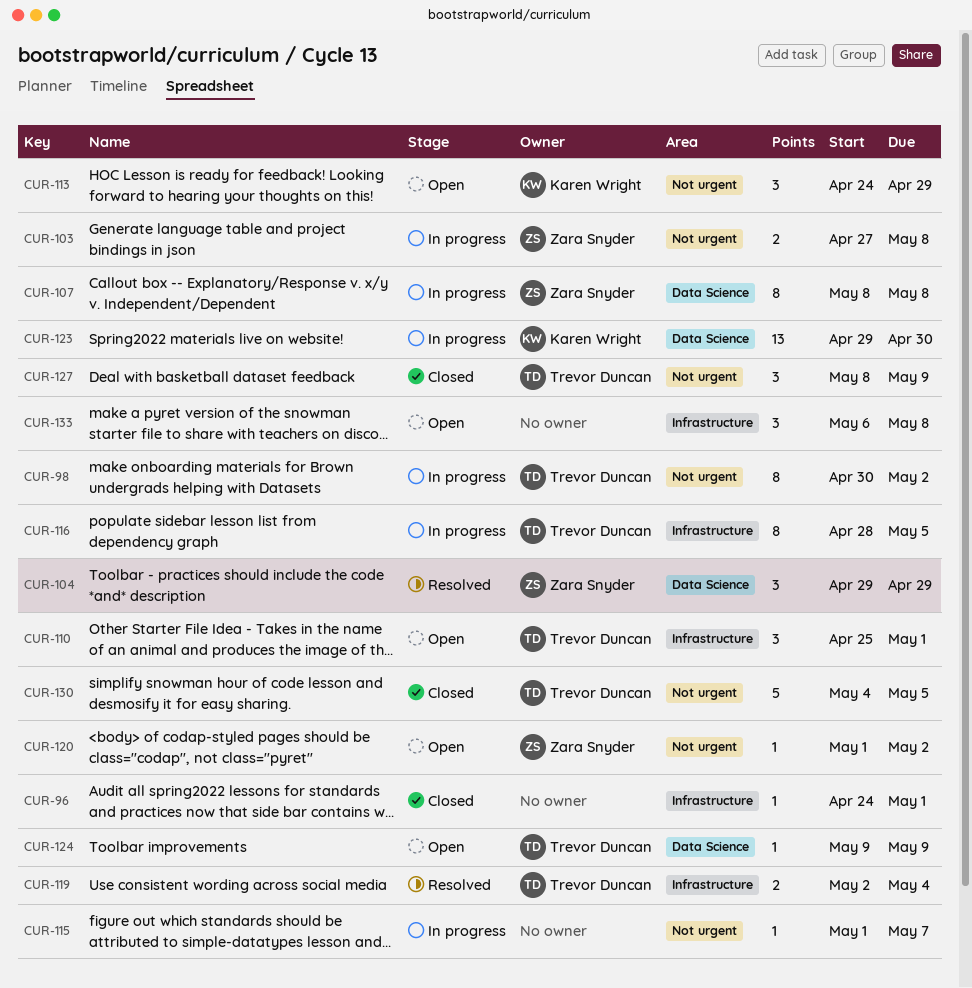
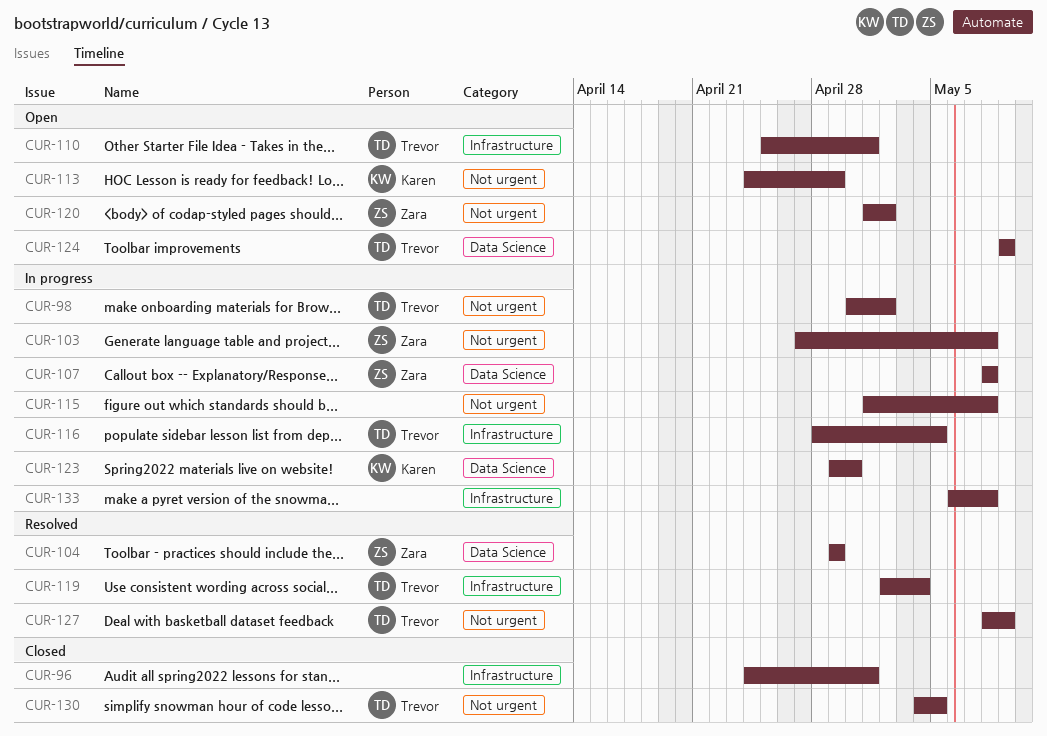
CUR-115, due: May 7 -> May 8
CUR-127, status: Closed -> Resolved
CUR-133, status: Open -> In progress

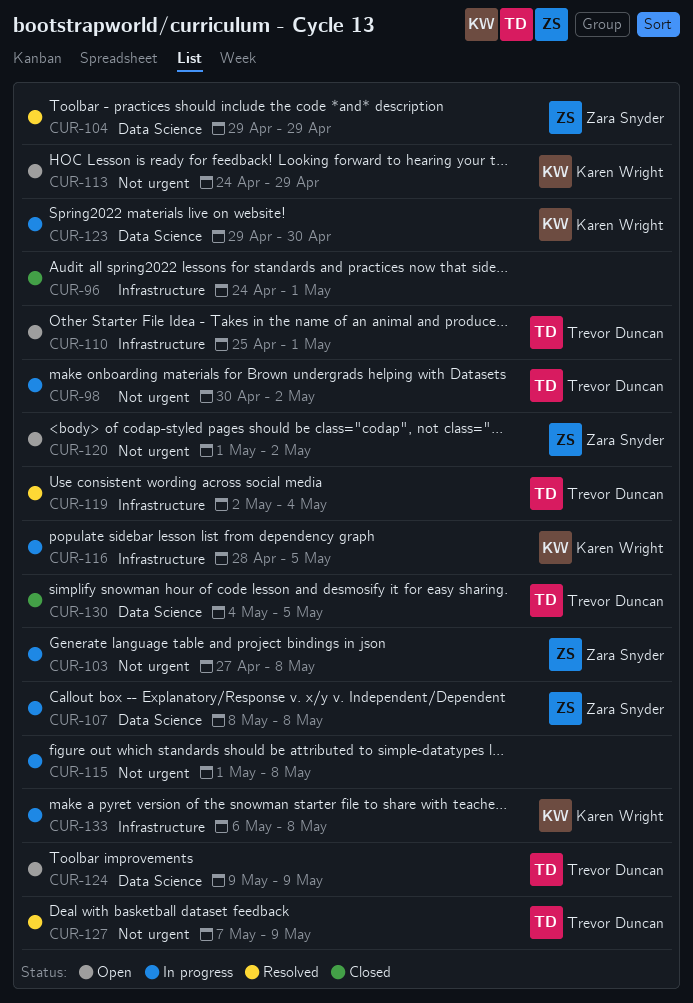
CUR-116, owner: Trevor Duncan -> Karen Wright
CUR-127, start: May 8 -> May 7
CUR-130, label: Not urgent -> Data Science
CUR-133, owner: none -> Karen Wright

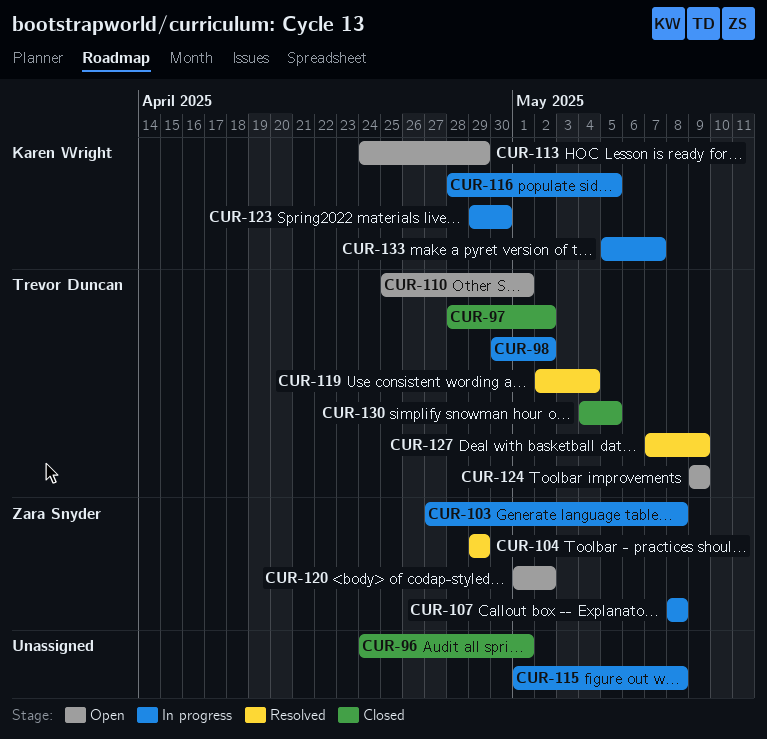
CUR-97: none -> present
CUR-133, start: May 6 -> May 5
CUR-133, due: May 8 -> May 7

